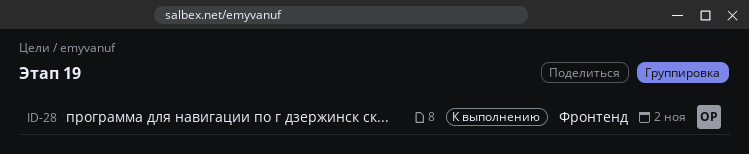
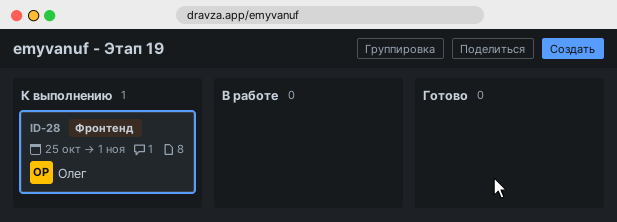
ID-28, due: Nov 2 -> Nov 1

